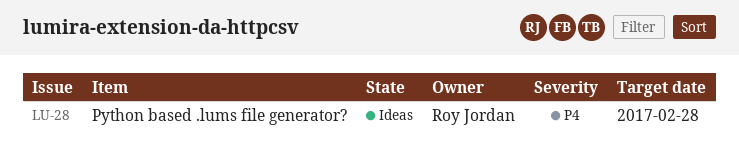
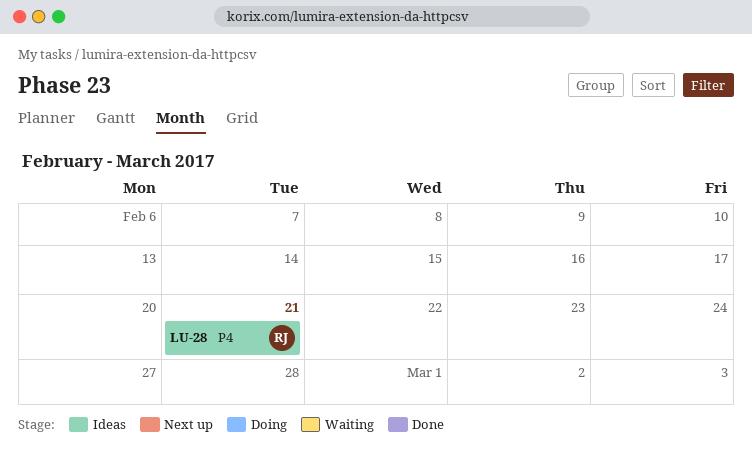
LU-28, due: Feb 28 -> Feb 21

